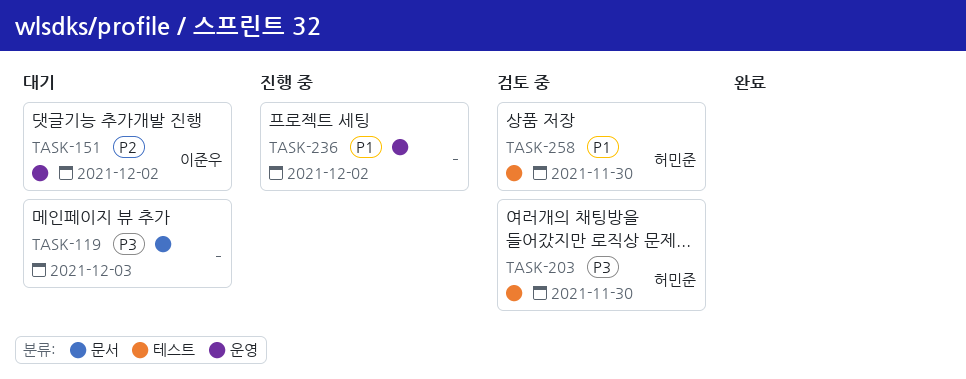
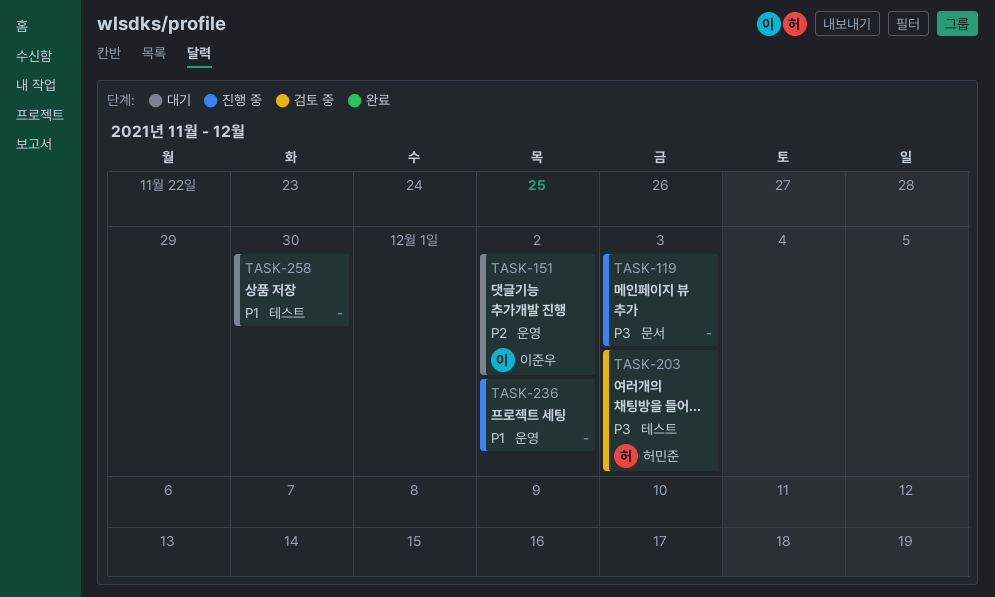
TASK-119, status: 대기 -> 진행 중
TASK-203, due: Nov 30 -> Dec 3
TASK-258, status: 검토 중 -> 대기
TASK-258, owner: 허민준 -> none

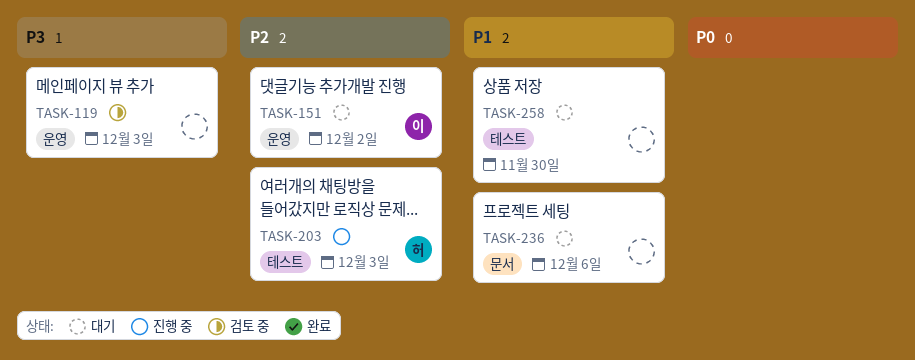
TASK-119, status: 진행 중 -> 검토 중
TASK-119, label: 문서 -> 운영
TASK-203, status: 검토 중 -> 진행 중
TASK-203, priority: P3 -> P2
TASK-236, status: 진행 중 -> 대기
TASK-236, label: 운영 -> 문서
TASK-236, due: Dec 2 -> Dec 6

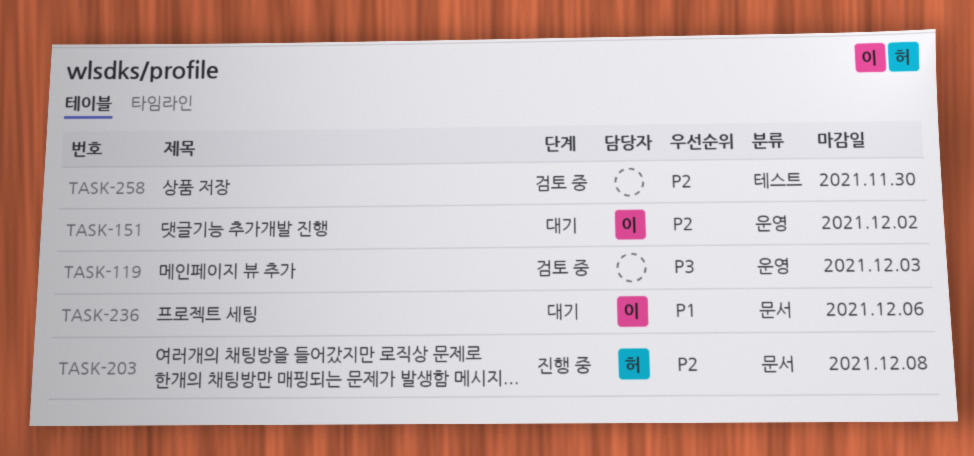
TASK-203, label: 테스트 -> 문서
TASK-203, due: Dec 3 -> Dec 8
TASK-236, owner: none -> 이
TASK-258, status: 대기 -> 검토 중
TASK-258, priority: P1 -> P2

